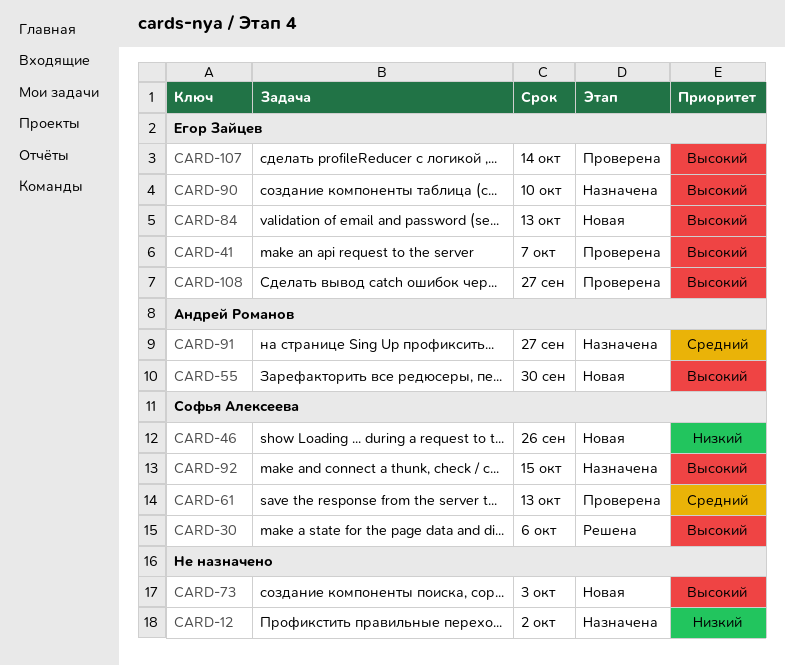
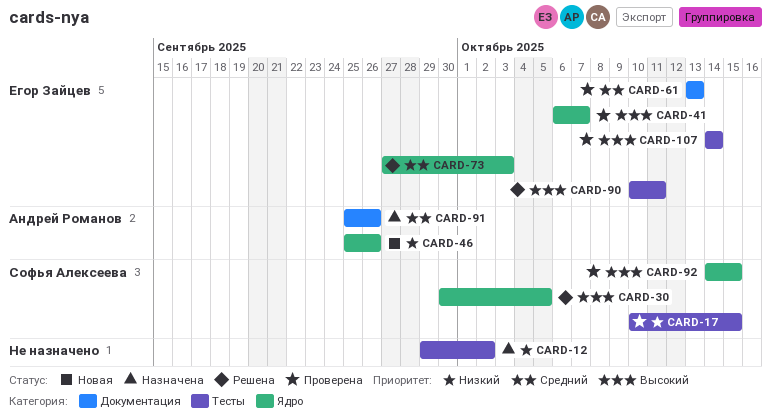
CARD-17: none -> present
CARD-30, due: Oct 6 -> Oct 5
CARD-46, owner: Софья Алексеева -> Андрей Романов
CARD-55: present -> none
CARD-61, owner: Софья Алексеева -> Егор Зайцев
CARD-73, status: Новая -> Решена
CARD-73, owner: none -> Егор Зайцев
CARD-73, priority: Высокий -> Средний
CARD-84: present -> none
CARD-90, status: Назначена -> Решена
CARD-90, due: Oct 10 -> Oct 11
CARD-91, due: Sep 27 -> Sep 26
CARD-92, status: Назначена -> Проверена
CARD-108: present -> none

